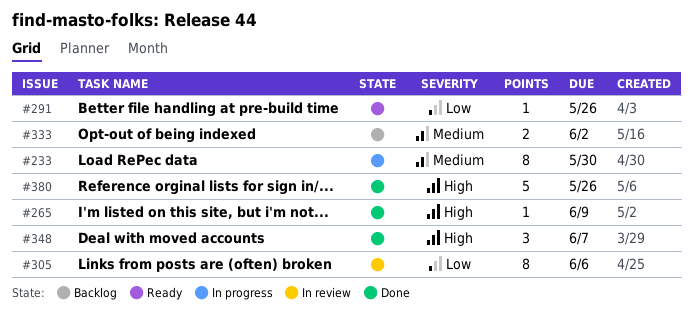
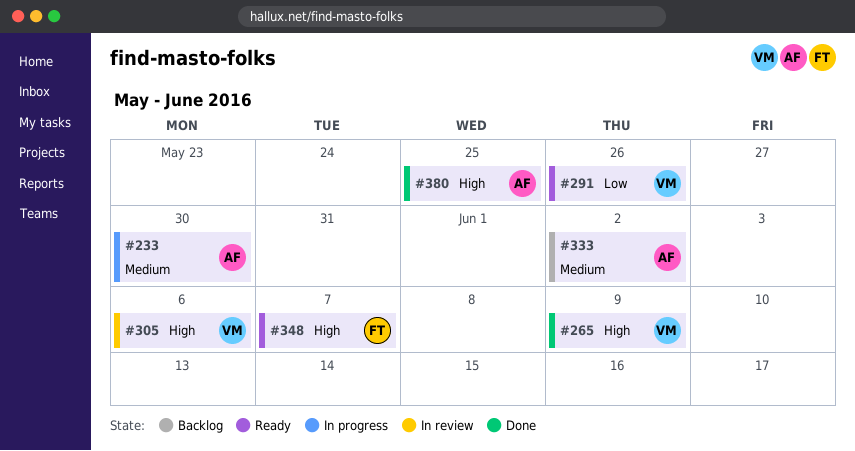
#305, priority: Low -> High
#348, status: Done -> Ready
#380, due: May 26 -> May 25

